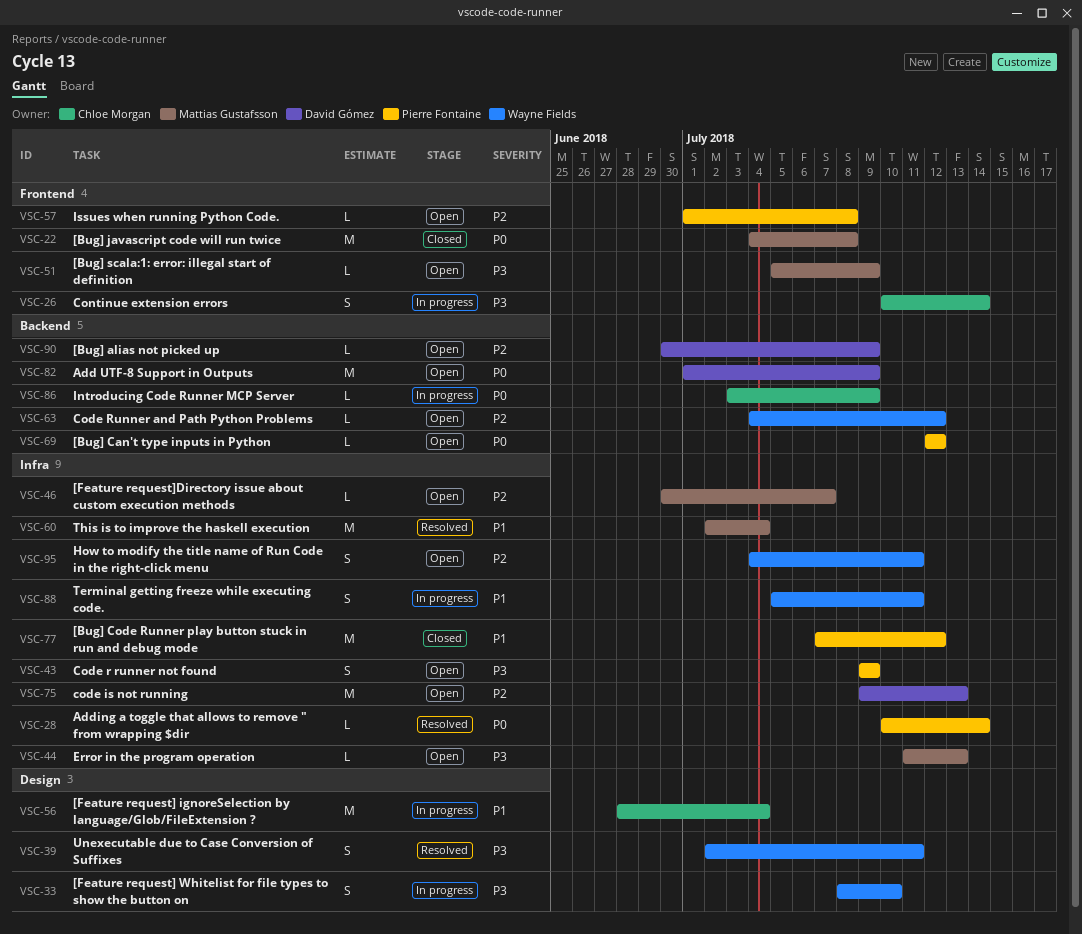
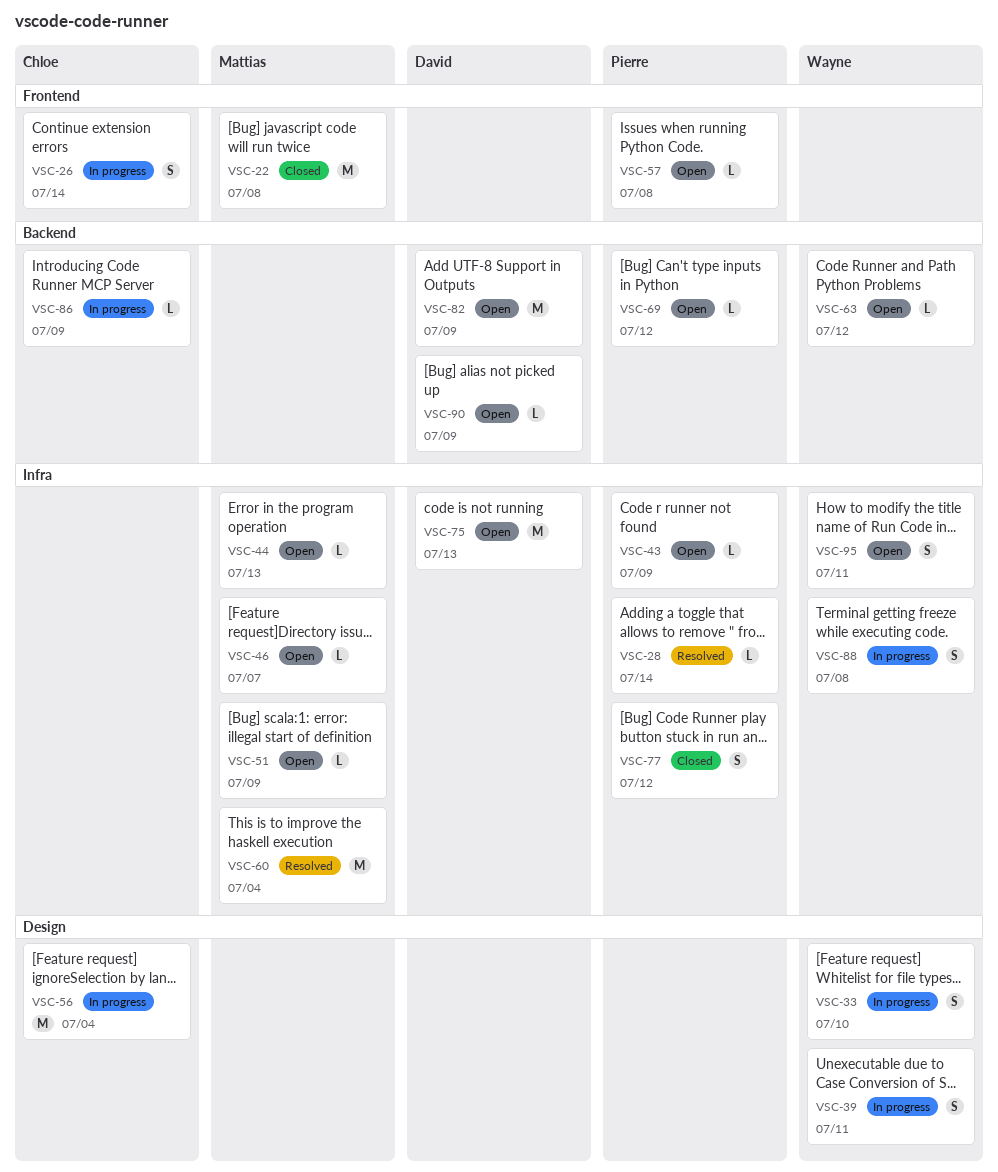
VSC-39, status: Resolved -> In progress
VSC-43, estimate: S -> L
VSC-51, label: Frontend -> Infra
VSC-77, estimate: M -> S
VSC-88, due: Jul 11 -> Jul 8

